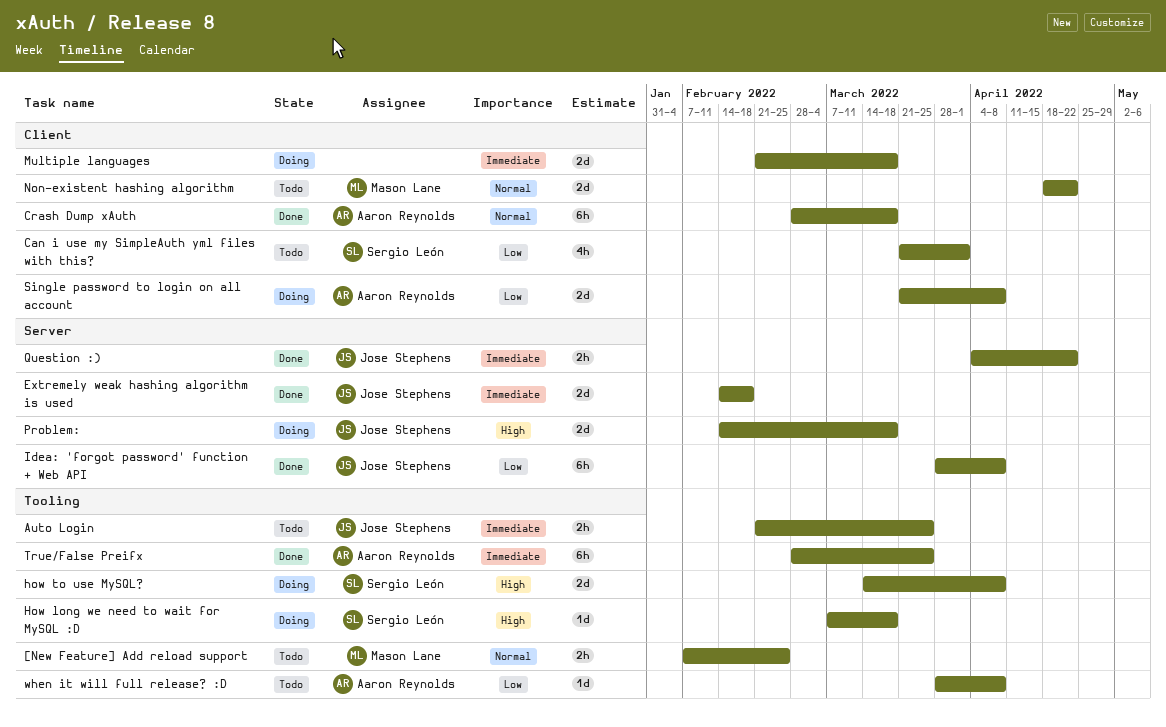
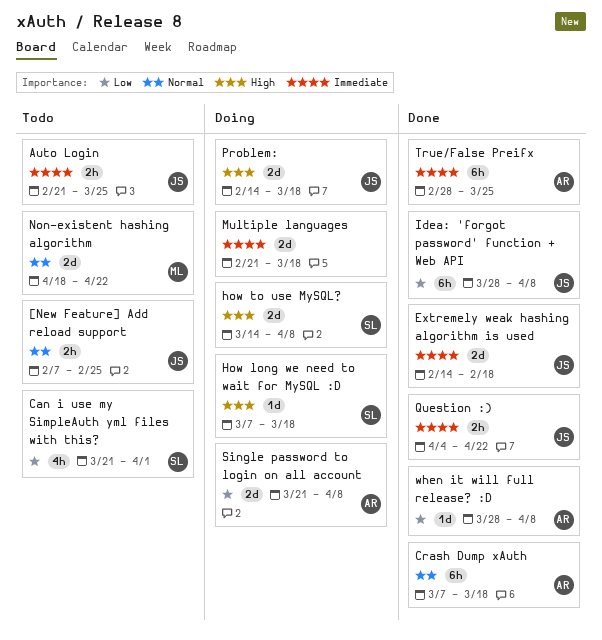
[New Feature] Add reload support, owner: Mason Lane -> Jose Stephens
Crash Dump xAuth, start: Feb 28 -> Mar 7
when it will full release? :D, status: Todo -> Done

